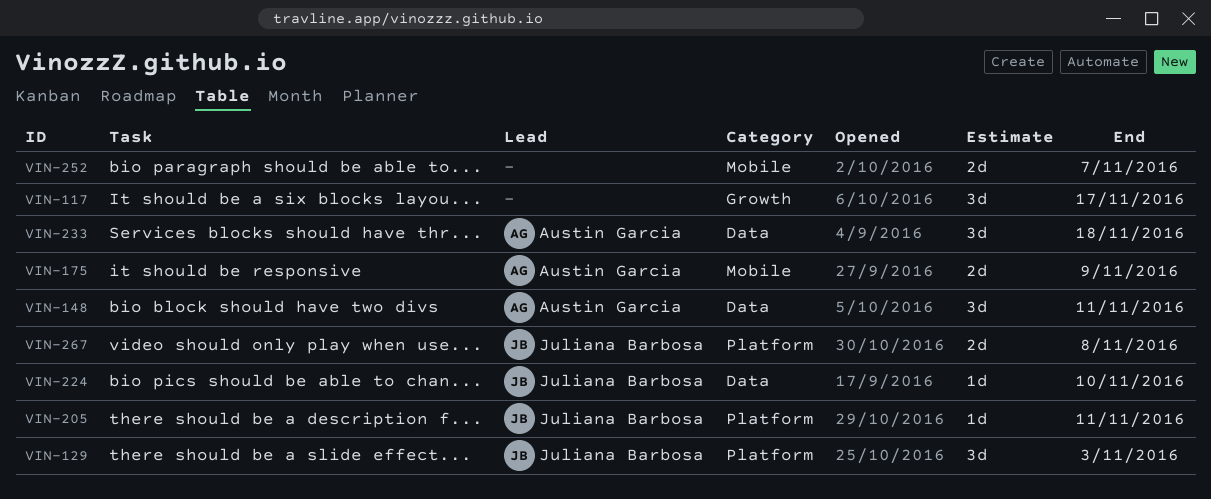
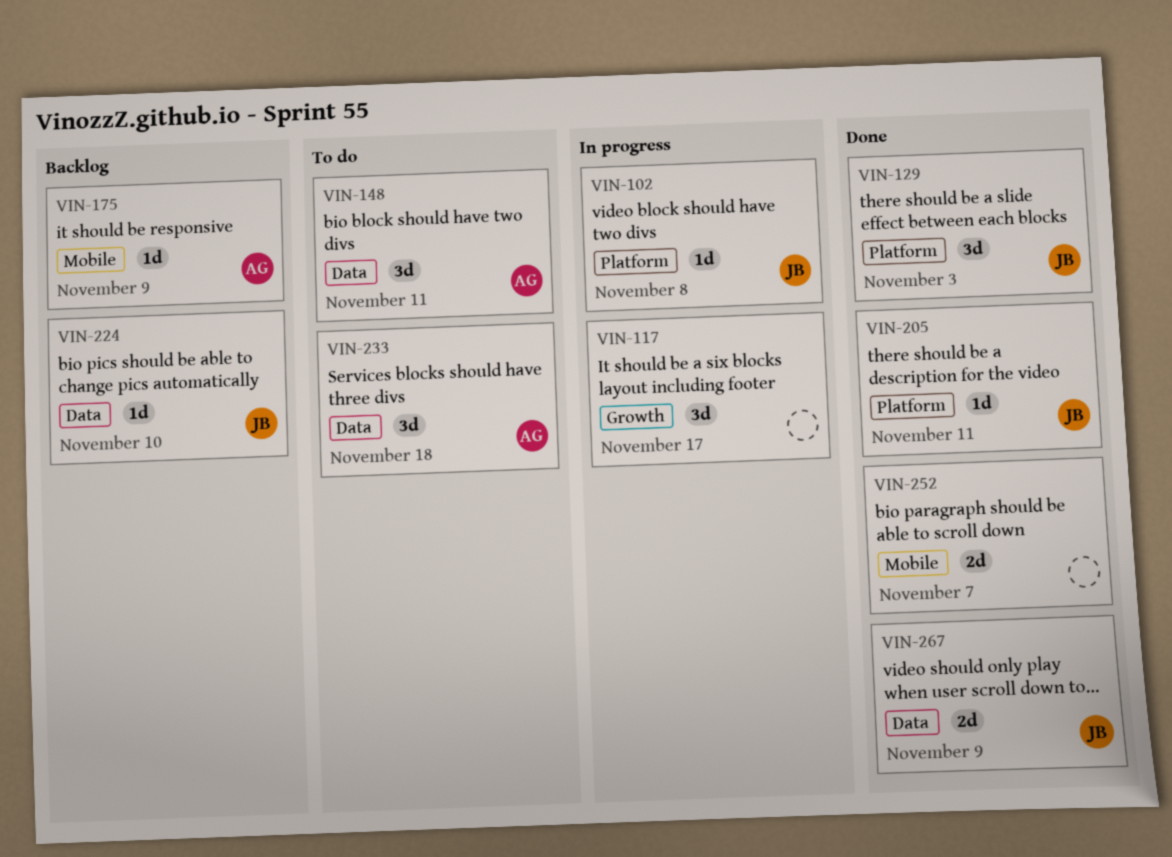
VIN-102: none -> present
VIN-175, estimate: 2d -> 1d
VIN-267, label: Platform -> Data
VIN-267, due: Nov 8 -> Nov 9

